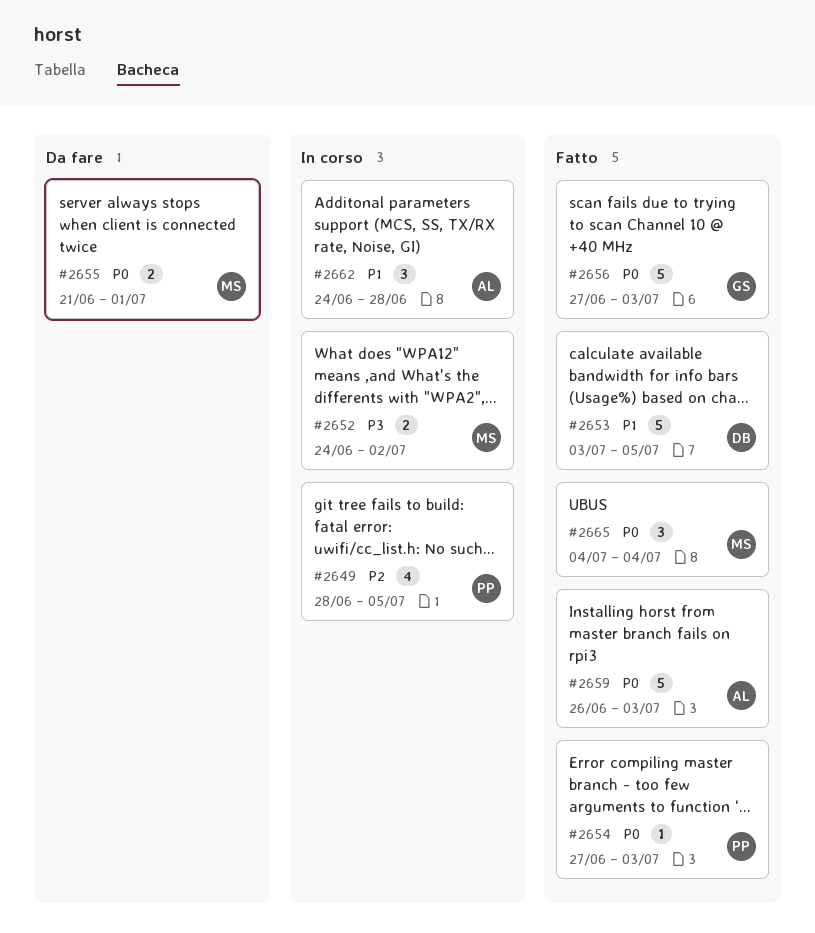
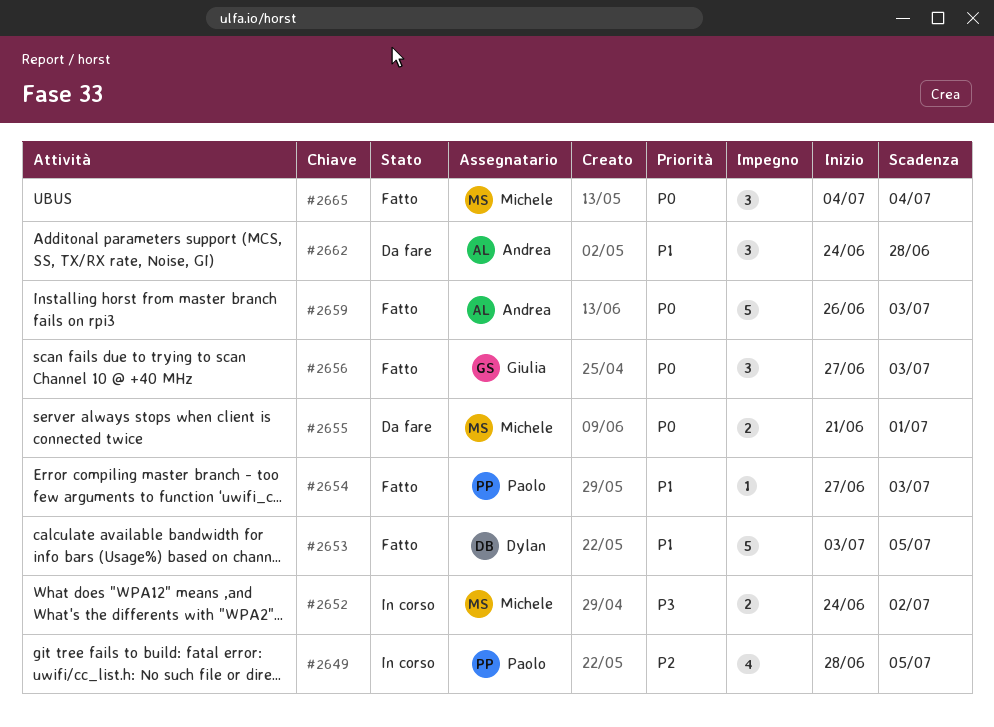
#2654, priority: P0 -> P1
#2656, estimate: 5 -> 3
#2662, status: In corso -> Da fare

